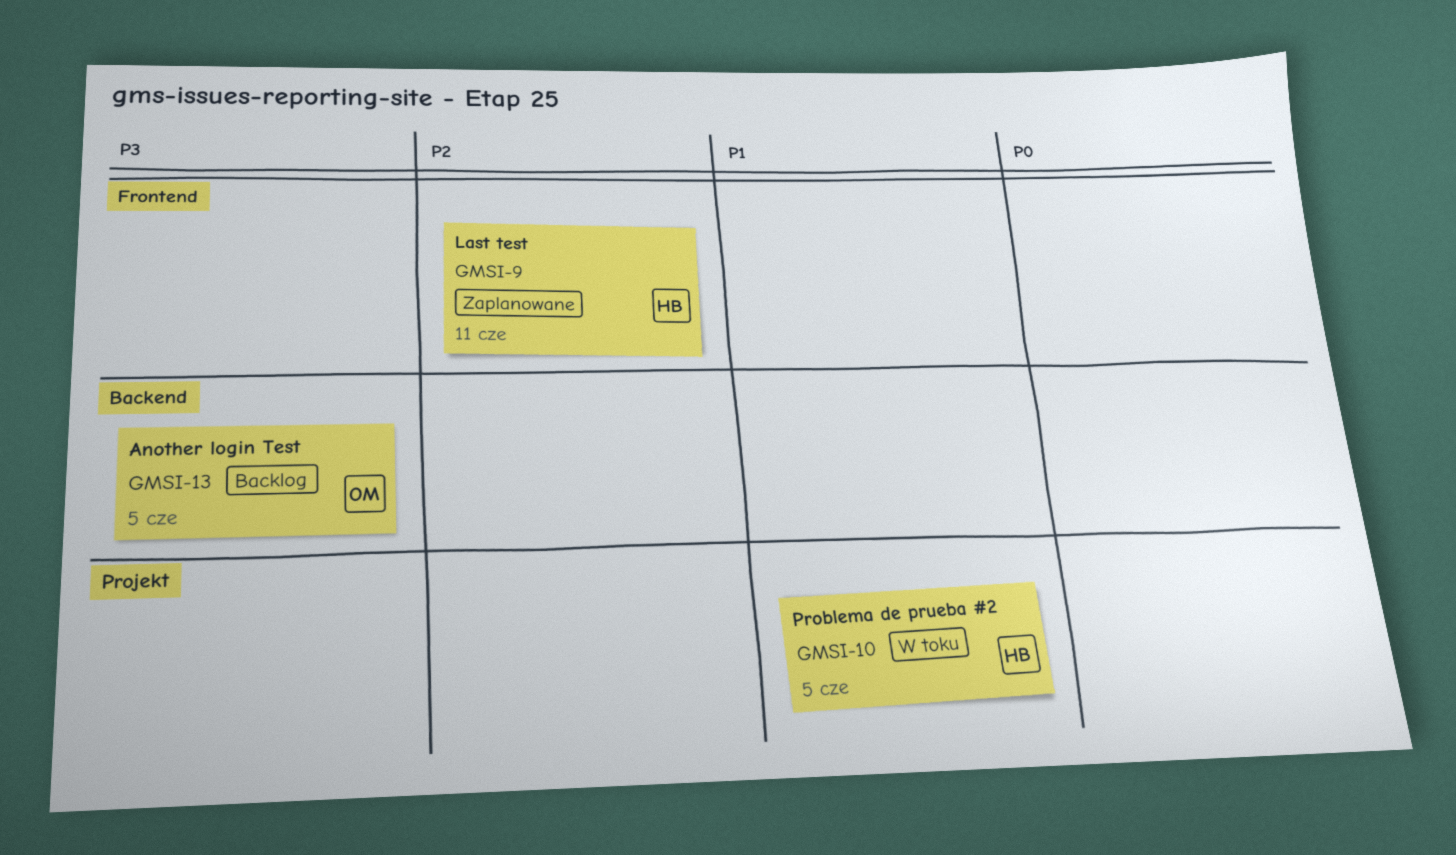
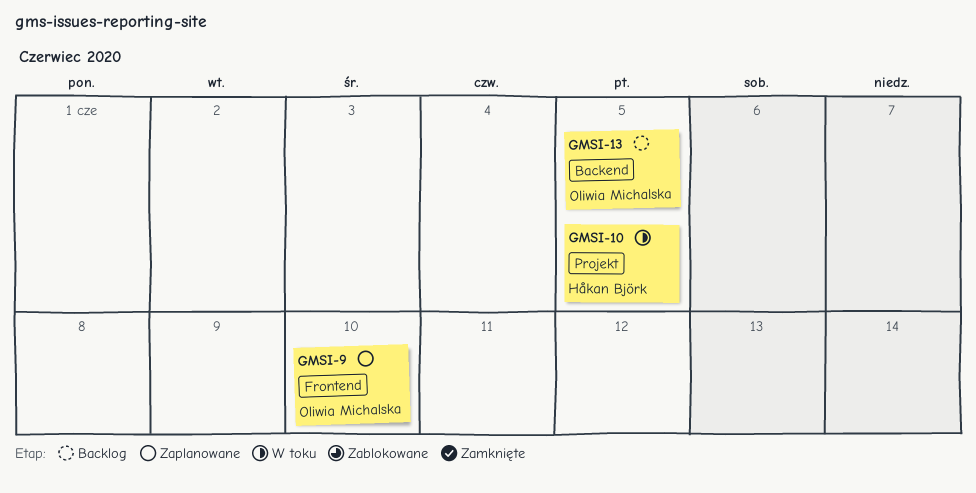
GMSI-9, owner: Håkan Björk -> Oliwia Michalska
GMSI-9, due: Jun 11 -> Jun 10

